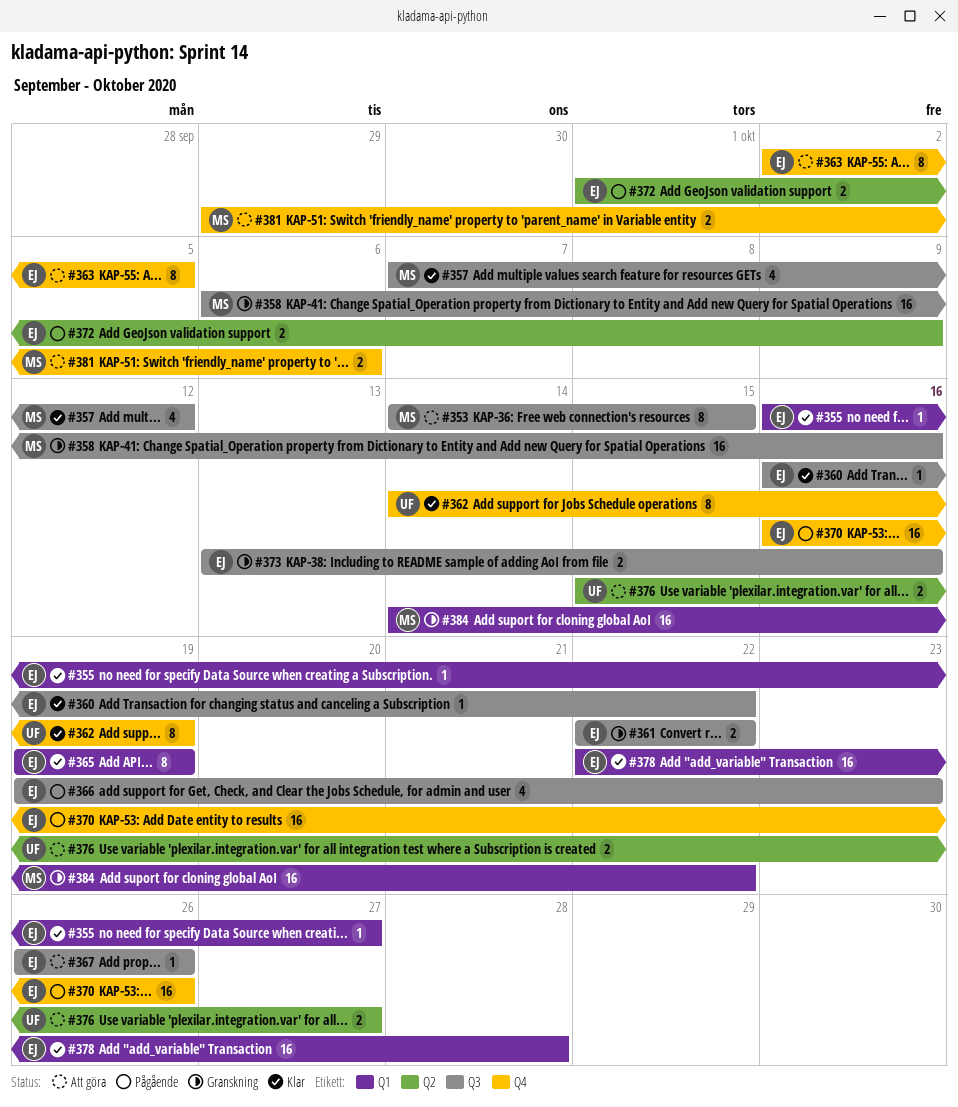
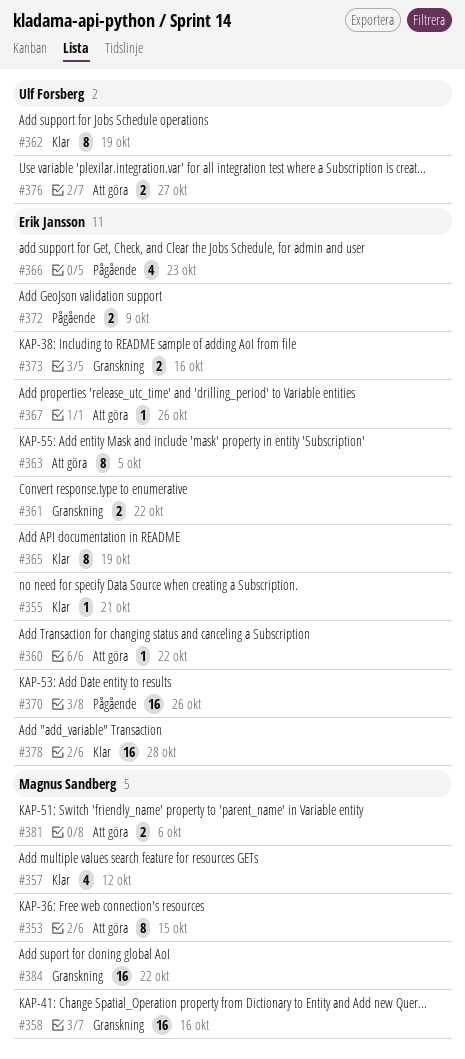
#355, due: Oct 27 -> Oct 21
#360, status: Klar -> Att göra

